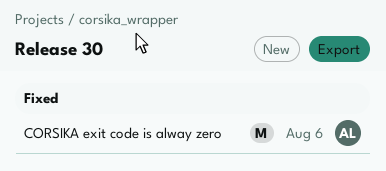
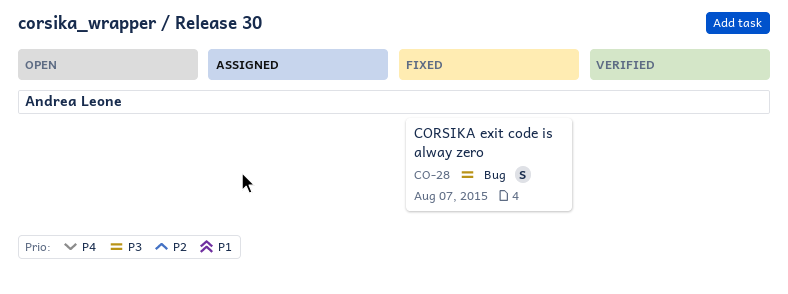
CORSIKA exit code is alway zero, estimate: M -> S
CORSIKA exit code is alway zero, due: Aug 6 -> Aug 7

